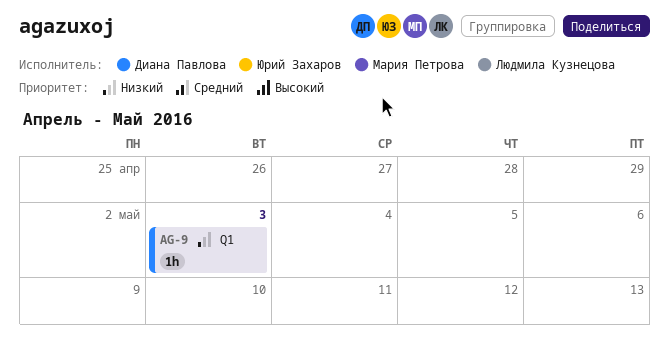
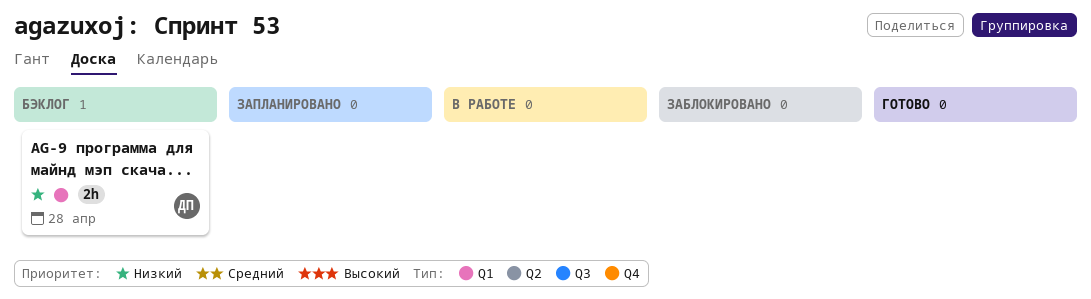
AG-9, estimate: 1h -> 2h
AG-9, due: May 3 -> Apr 28

